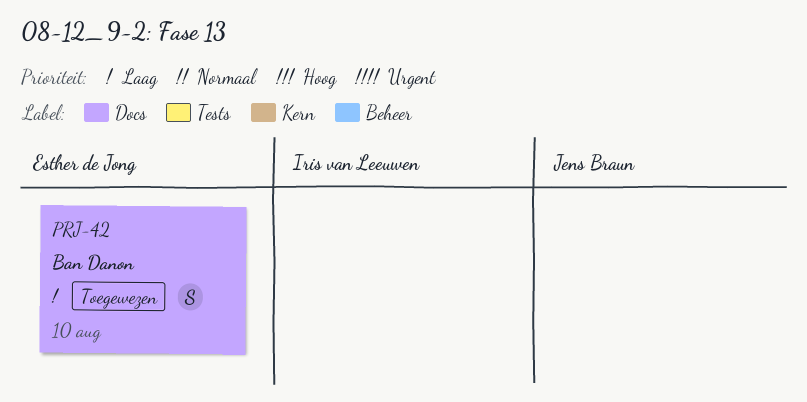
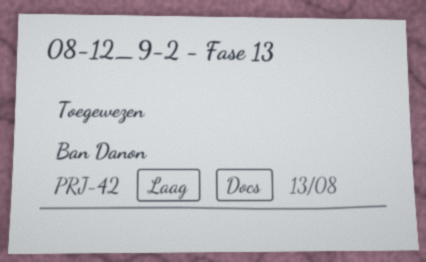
PRJ-42, due: Aug 10 -> Aug 13

